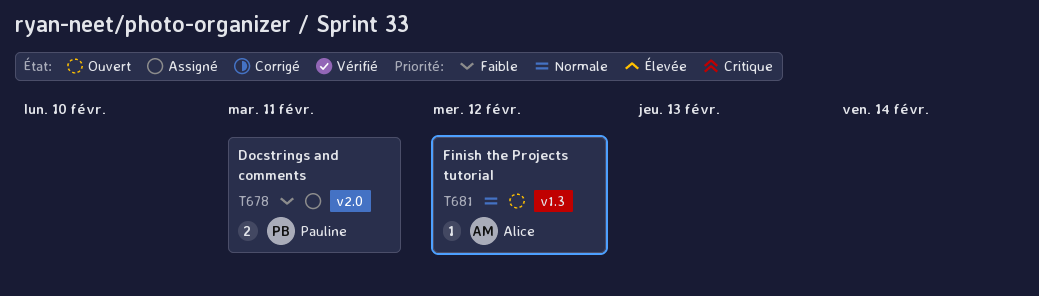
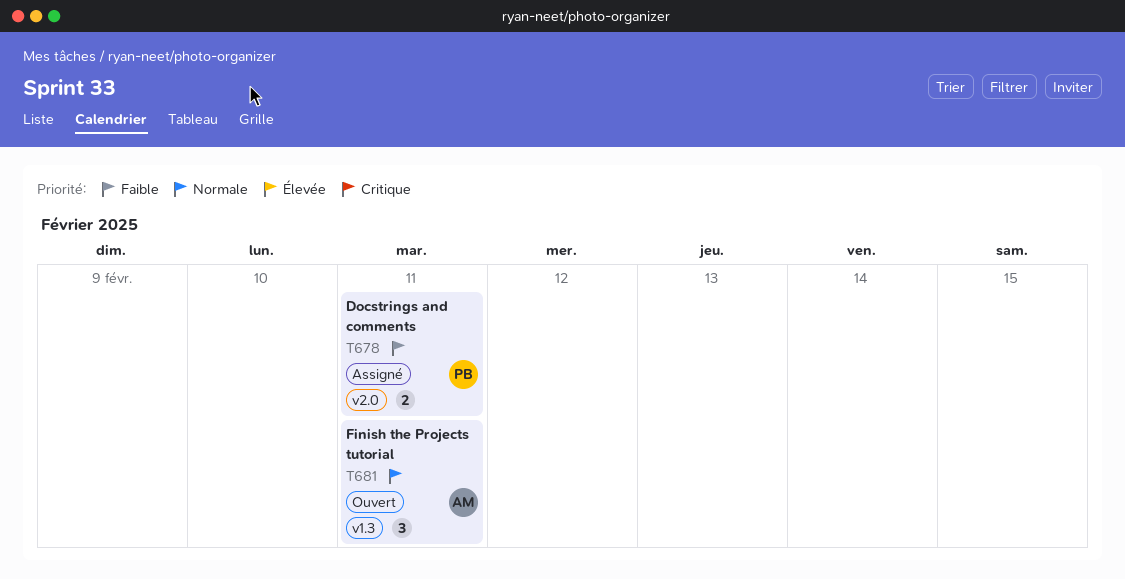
T681, estimate: 1 -> 3
T681, due: Feb 12 -> Feb 11

